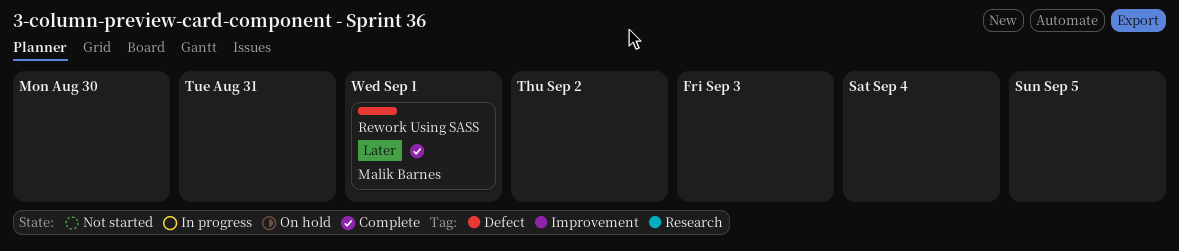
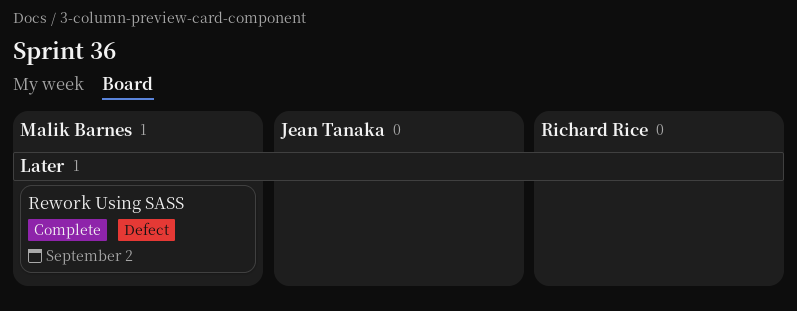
Rework Using SASS, due: Sep 1 -> Sep 2

